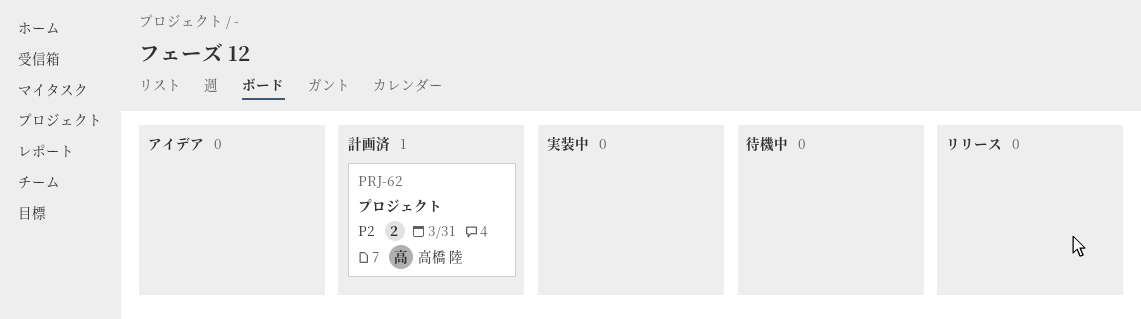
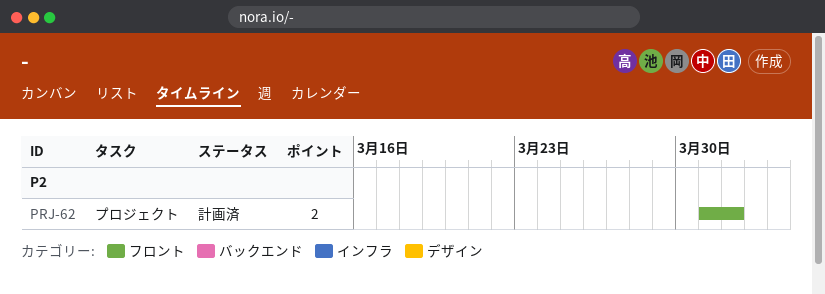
PRJ-62, due: Mar 31 -> Apr 1

